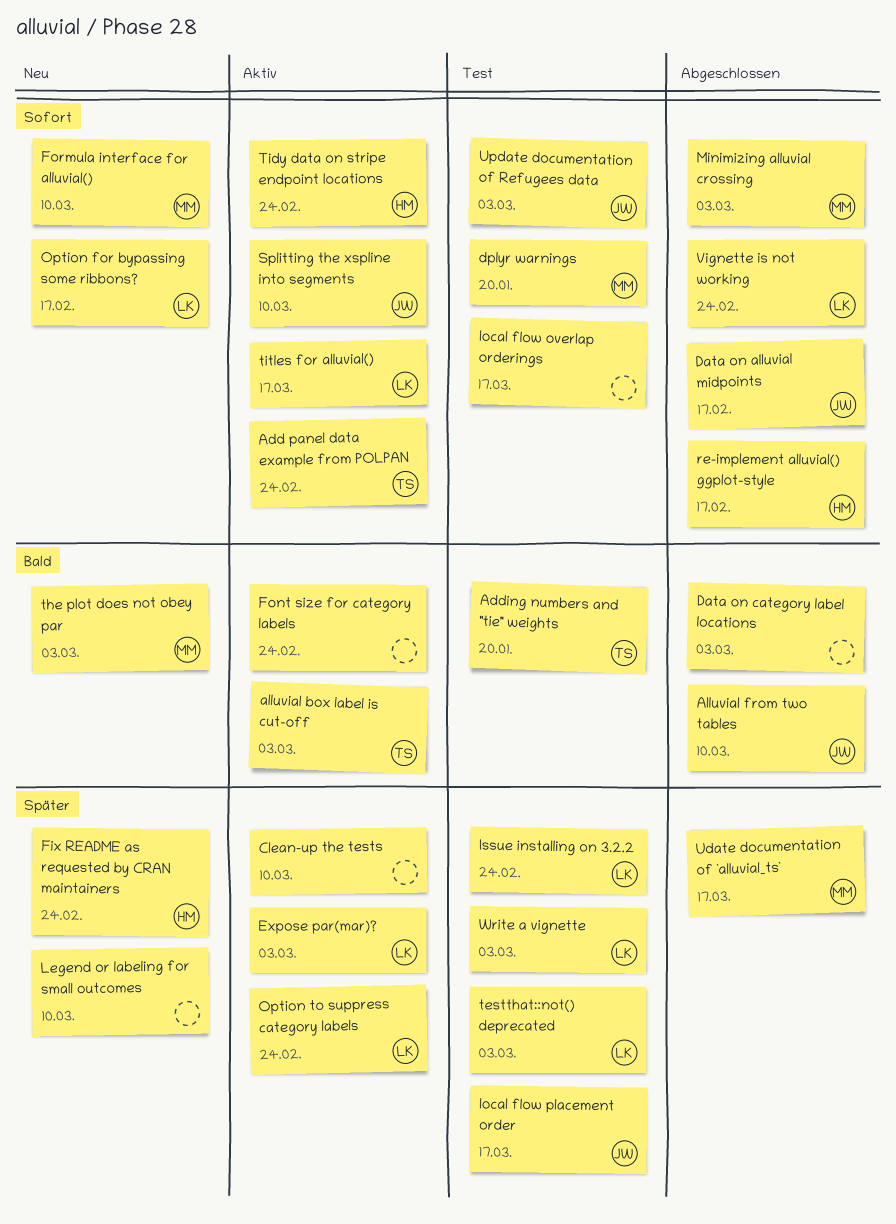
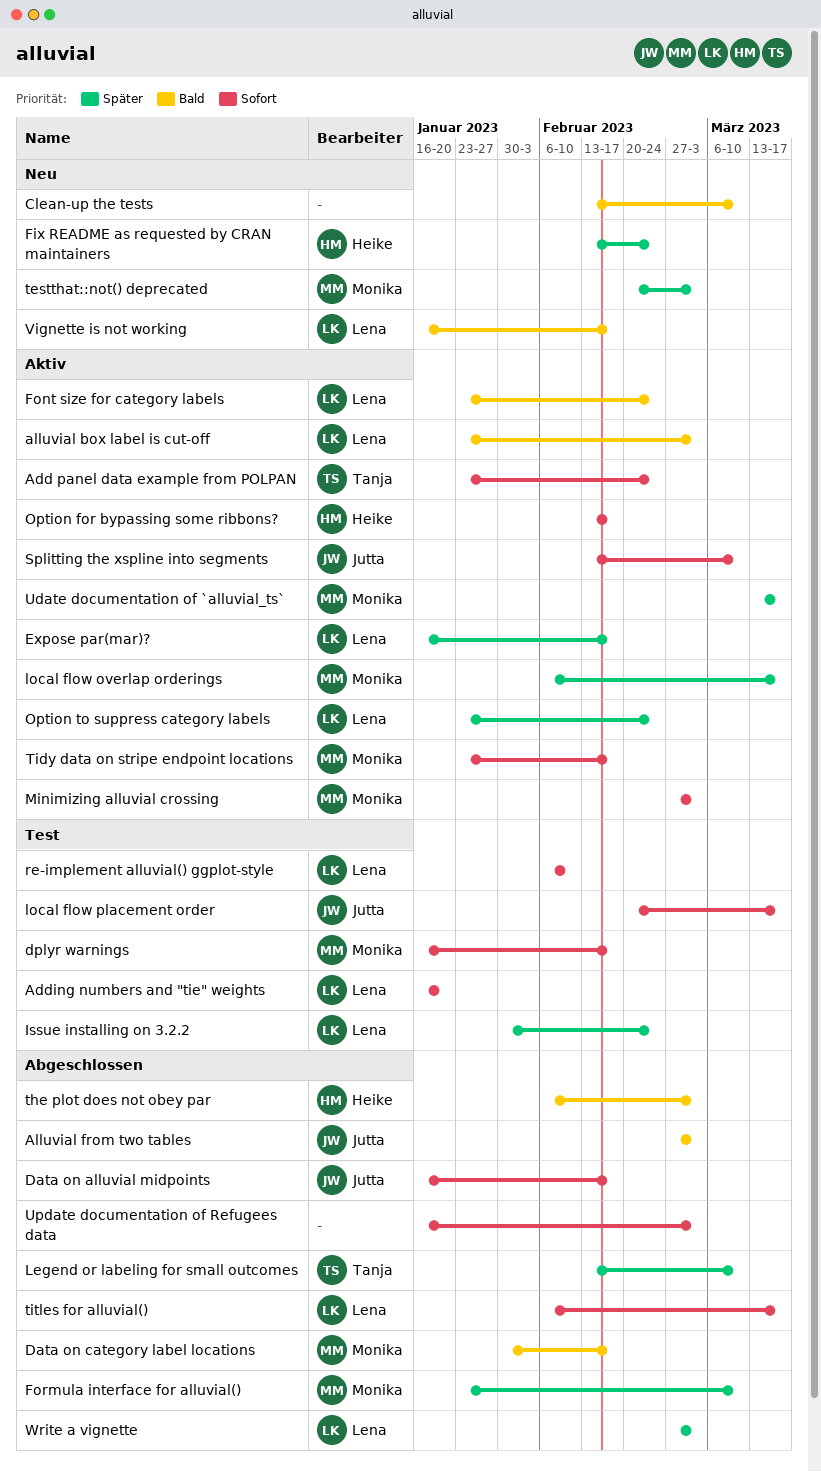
Adding numbers and "tie" weights, owner: Tanja -> Lena
Adding numbers and "tie" weights, priority: Bald -> Sofort
alluvial box label is cut-off, owner: Tanja -> Lena
Alluvial from two tables, due: Mar 10 -> Mar 3
Clean-up the tests, status: Aktiv -> Neu
Clean-up the tests, priority: Später -> Bald
Data on category label locations, owner: none -> Monika
Data on category label locations, due: Mar 3 -> Feb 17
dplyr warnings, due: Jan 20 -> Feb 17
Expose par(mar)?, due: Mar 3 -> Feb 17
Font size for category labels, owner: none -> Lena
Formula interface for alluvial(), status: Neu -> Abgeschlossen
Formula interface for alluvial(), priority: Sofort -> Später
Legend or labeling for small outcomes, status: Neu -> Abgeschlossen
Legend or labeling for small outcomes, owner: none -> Tanja
local flow overlap orderings, status: Test -> Aktiv
local flow overlap orderings, owner: none -> Monika
local flow overlap orderings, priority: Sofort -> Später
local flow placement order, priority: Später -> Sofort
Minimizing alluvial crossing, status: Abgeschlossen -> Aktiv
Option for bypassing some ribbons?, status: Neu -> Aktiv
Option for bypassing some ribbons?, owner: Lena -> Heike
re-implement alluvial() ggplot-style, status: Abgeschlossen -> Test
re-implement alluvial() ggplot-style, owner: Heike -> Lena
re-implement alluvial() ggplot-style, due: Feb 17 -> Feb 10
testthat::not() deprecated, status: Test -> Neu
testthat::not() deprecated, owner: Lena -> Monika
the plot does not obey par, status: Neu -> Abgeschlossen
the plot does not obey par, owner: Monika -> Heike
Tidy data on stripe endpoint locations, owner: Heike -> Monika
Tidy data on stripe endpoint locations, due: Feb 24 -> Feb 17
titles for alluvial(), status: Aktiv -> Abgeschlossen
Udate documentation of `alluvial_ts`, status: Abgeschlossen -> Aktiv
Update documentation of Refugees data, status: Test -> Abgeschlossen
Update documentation of Refugees data, owner: Jutta -> none
Vignette is not working, status: Abgeschlossen -> Neu
Vignette is not working, priority: Sofort -> Bald
Vignette is not working, due: Feb 24 -> Feb 17
Write a vignette, status: Test -> Abgeschlossen

